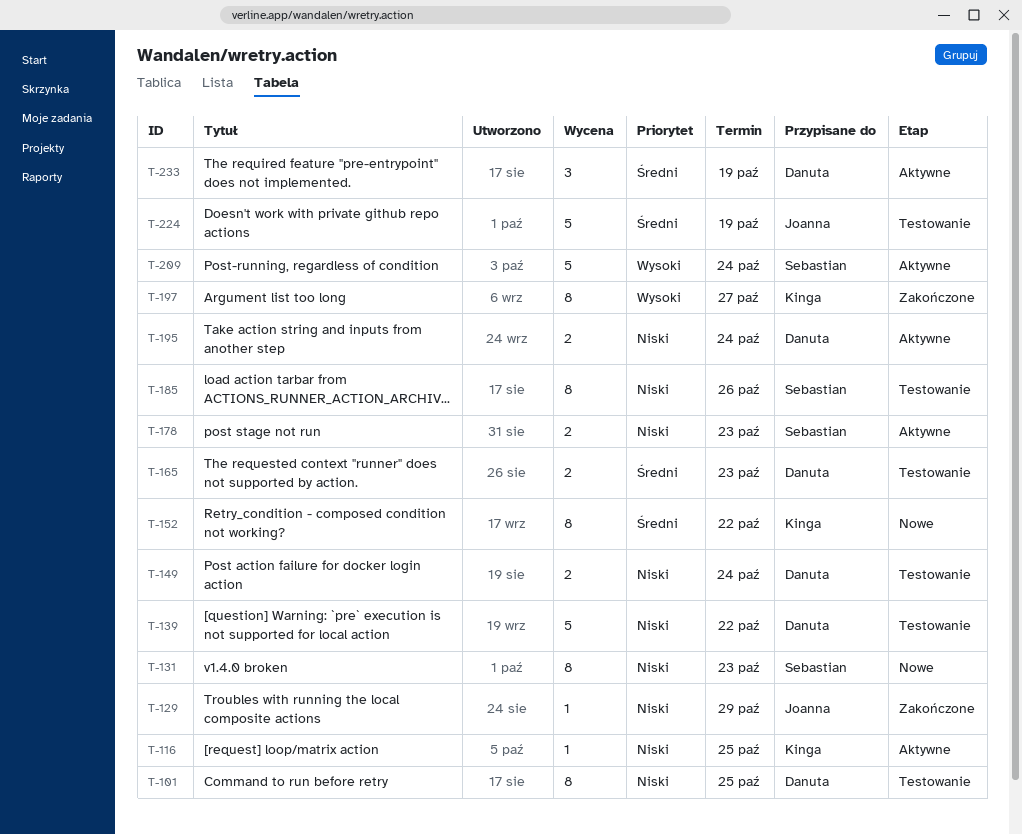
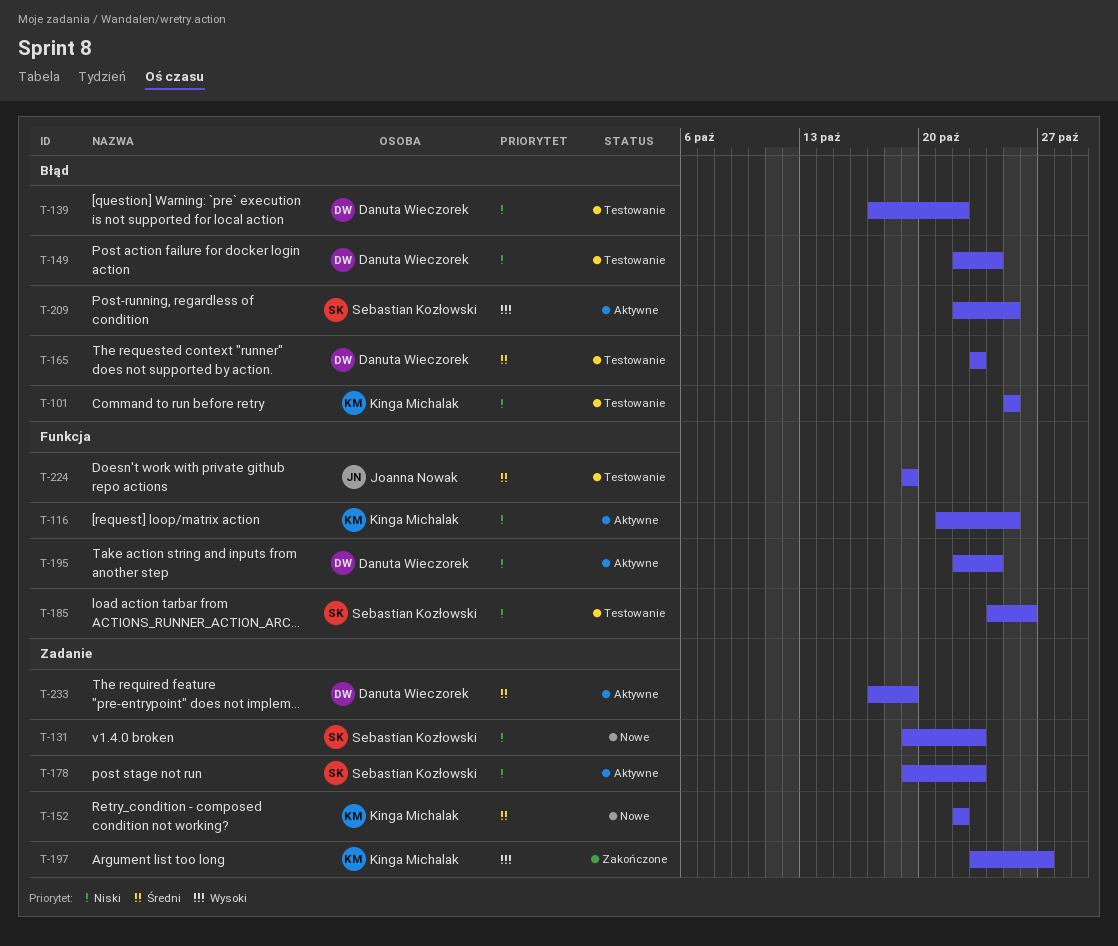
T-101, owner: Danuta Wieczorek -> Kinga Michalak
T-129: present -> none
T-209, due: Oct 24 -> Oct 25

